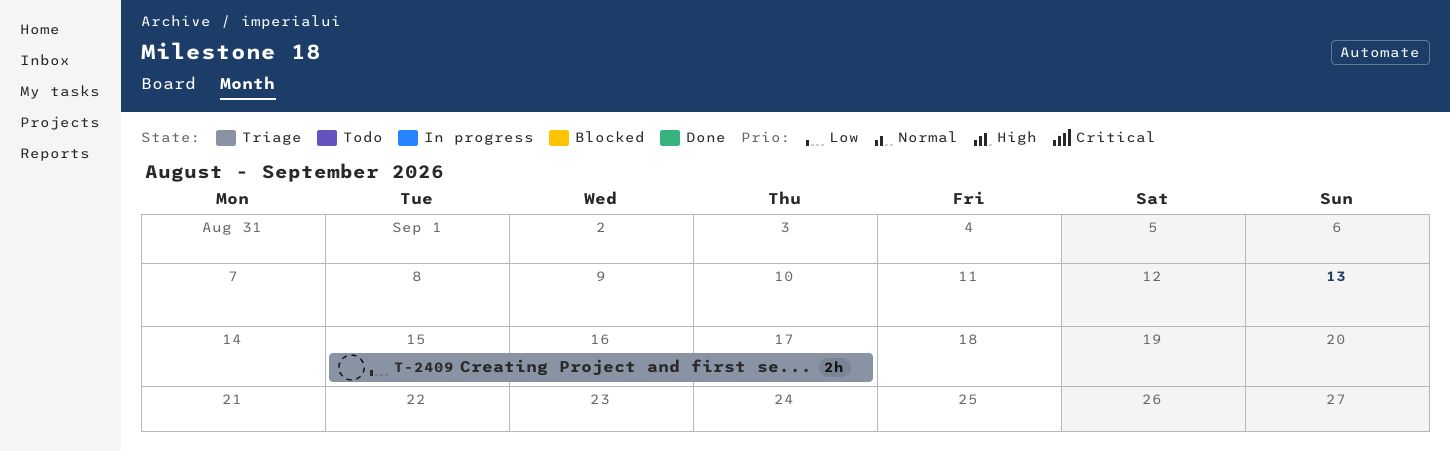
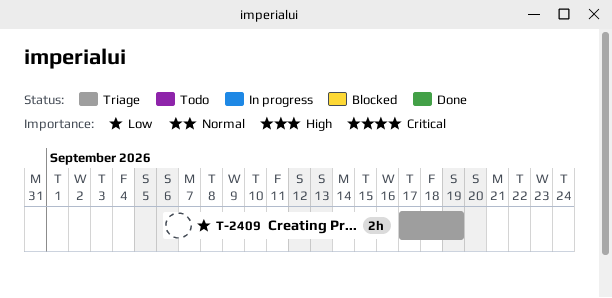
T-2409, start: Sep 15 -> Sep 17
T-2409, due: Sep 17 -> Sep 19

